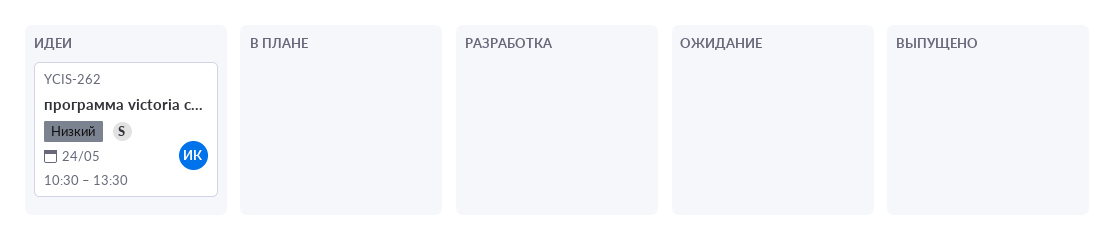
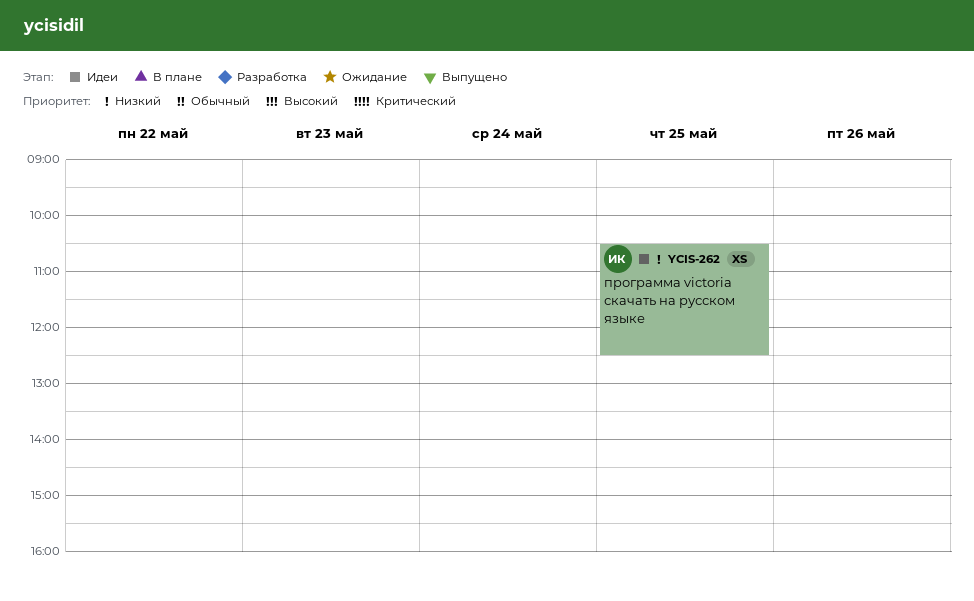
YCIS-262, estimate: S -> XS
YCIS-262, day: May 24 -> May 25
YCIS-262, ends: 13:30 -> 12:30

